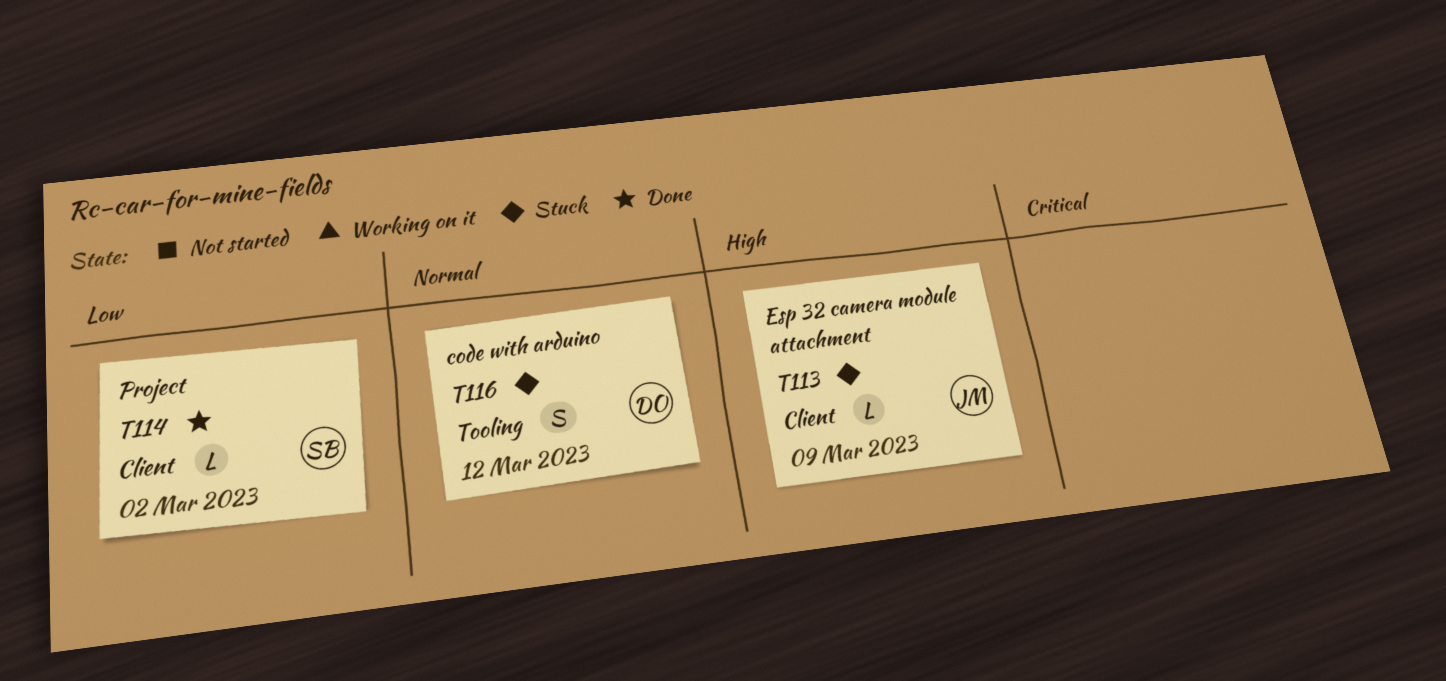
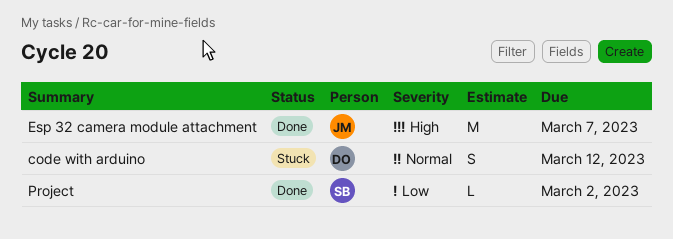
Esp 32 camera module attachment, status: Stuck -> Done
Esp 32 camera module attachment, estimate: L -> M
Esp 32 camera module attachment, due: Mar 9 -> Mar 7

